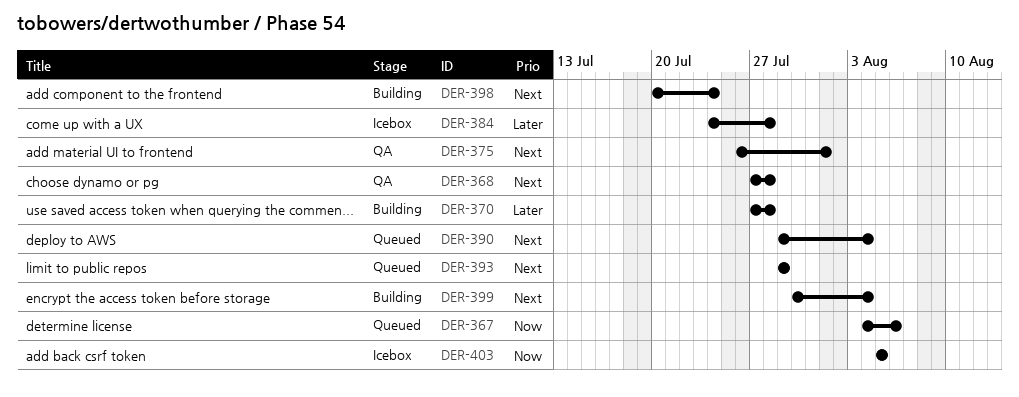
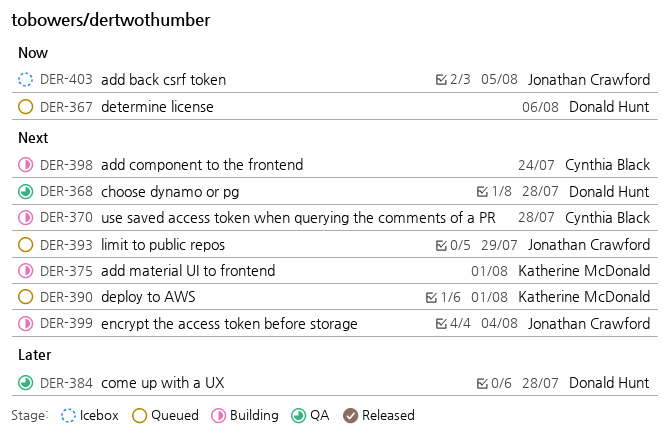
DER-370, priority: Later -> Next
DER-375, status: QA -> Building
DER-384, status: Icebox -> QA
DER-390, due: Aug 4 -> Aug 1

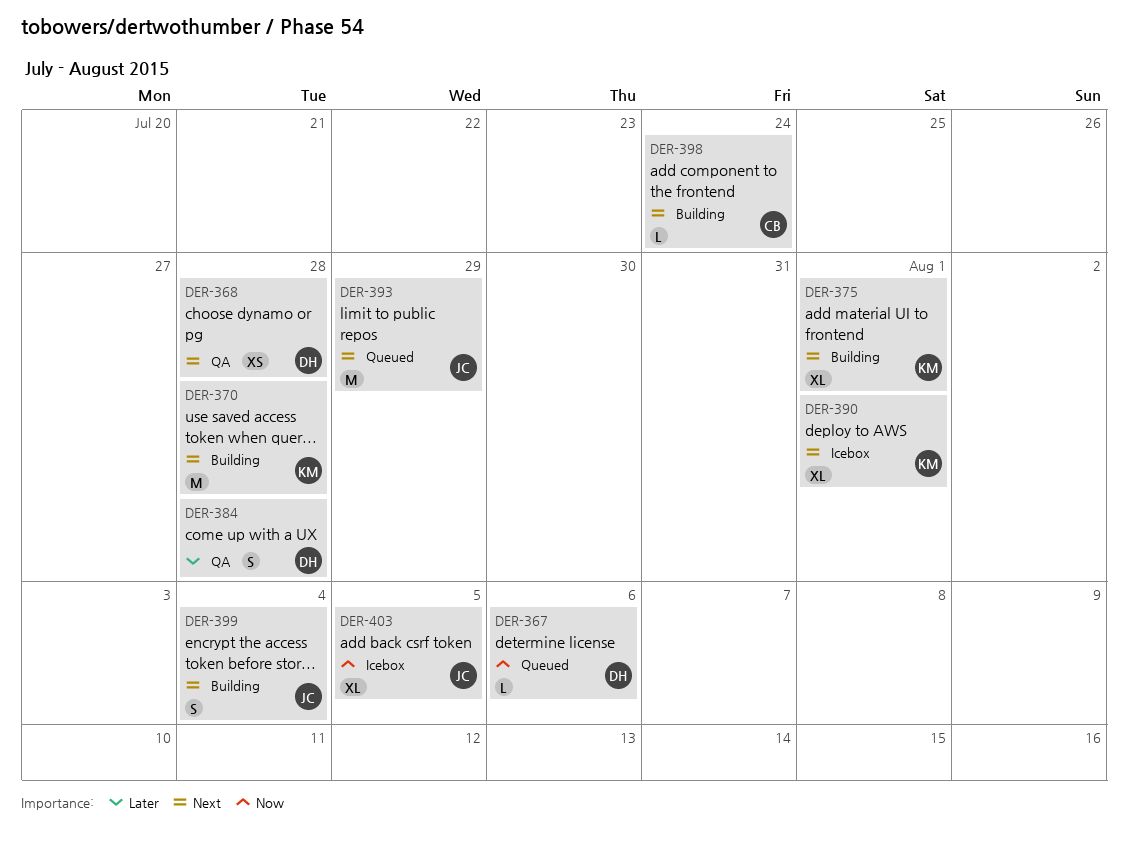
DER-370, owner: Cynthia Black -> Katherine McDonald
DER-390, status: Queued -> Icebox

